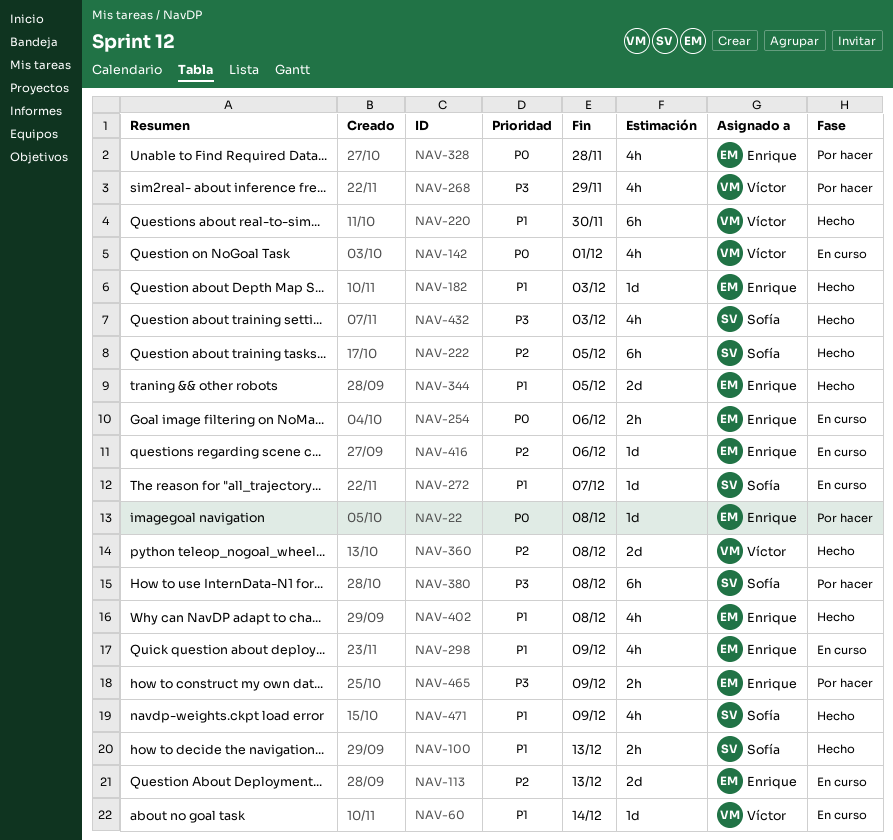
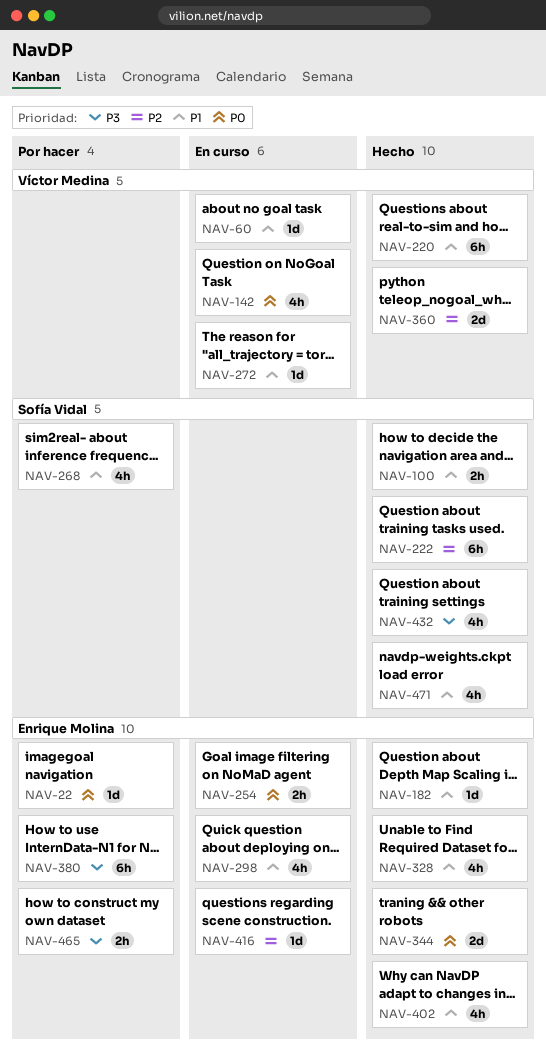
NAV-113: present -> none
NAV-268, owner: Víctor Medina -> Sofía Vidal
NAV-268, priority: P3 -> P1
NAV-272, owner: Sofía Vidal -> Víctor Medina
NAV-328, status: Por hacer -> Hecho
NAV-328, priority: P0 -> P1
NAV-344, priority: P1 -> P0
NAV-380, owner: Sofía Vidal -> Enrique Molina

